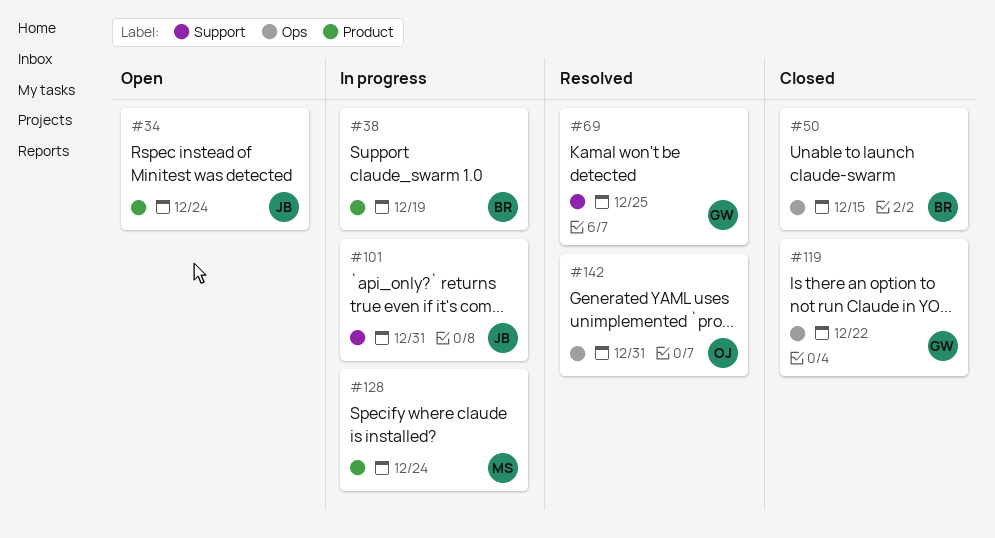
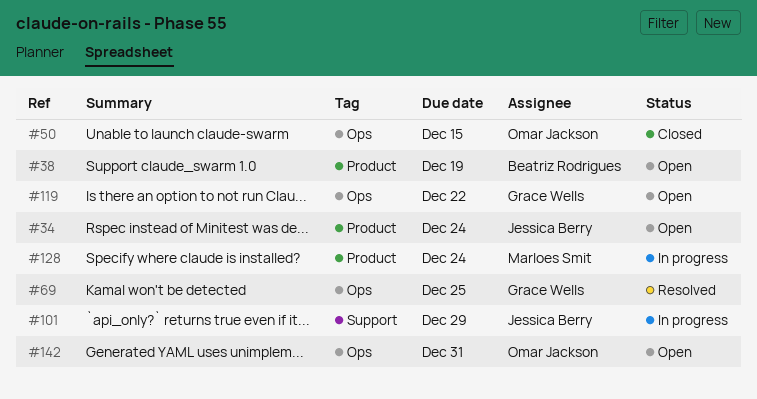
#38, status: In progress -> Open
#50, owner: Beatriz Rodrigues -> Omar Jackson
#69, label: Support -> Ops
#101, due: Dec 31 -> Dec 29
#119, status: Closed -> Open
#142, status: Resolved -> Open

